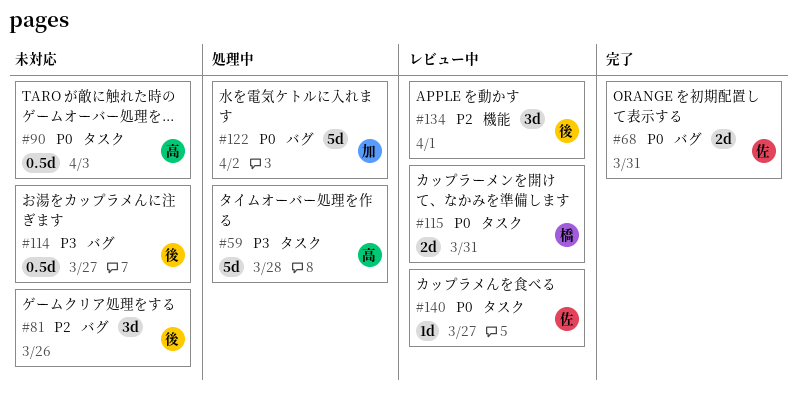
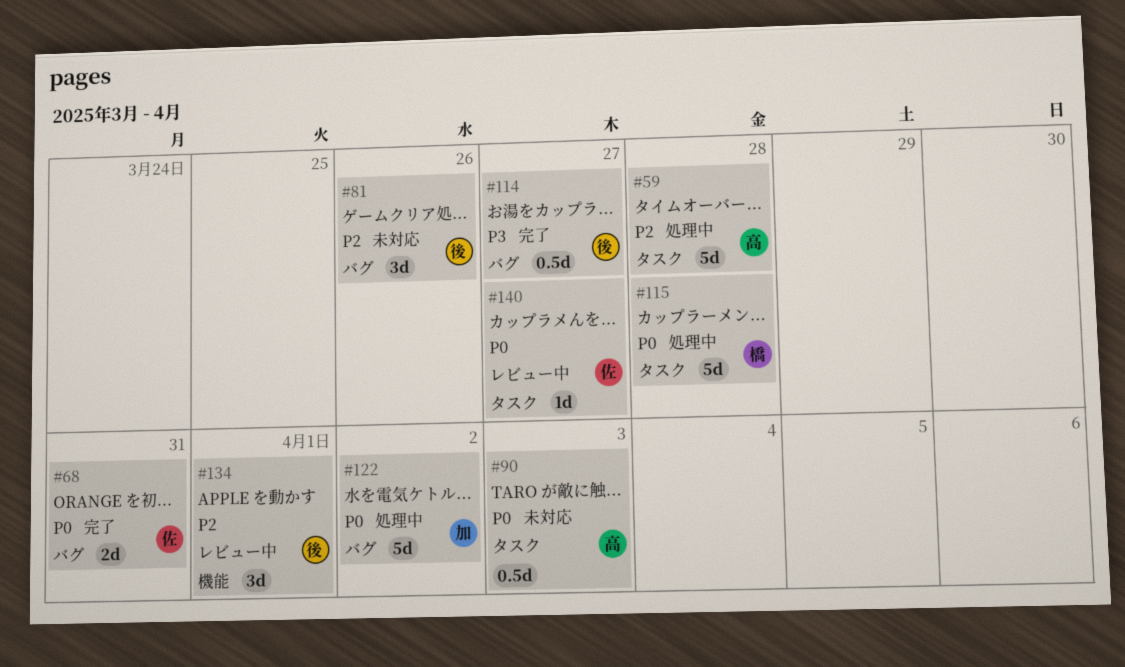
#59, priority: P3 -> P2
#114, status: 未対応 -> 完了
#115, status: レビュー中 -> 処理中
#115, estimate: 2d -> 5d
#115, due: Mar 31 -> Mar 28

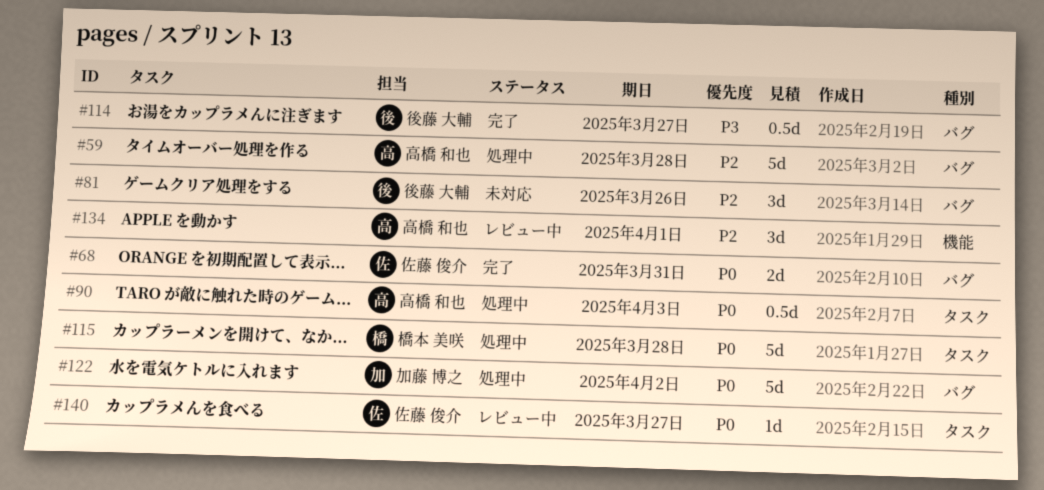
#59, label: タスク -> バグ
#90, status: 未対応 -> 処理中
#134, owner: 後藤 大輔 -> 高橋 和也

